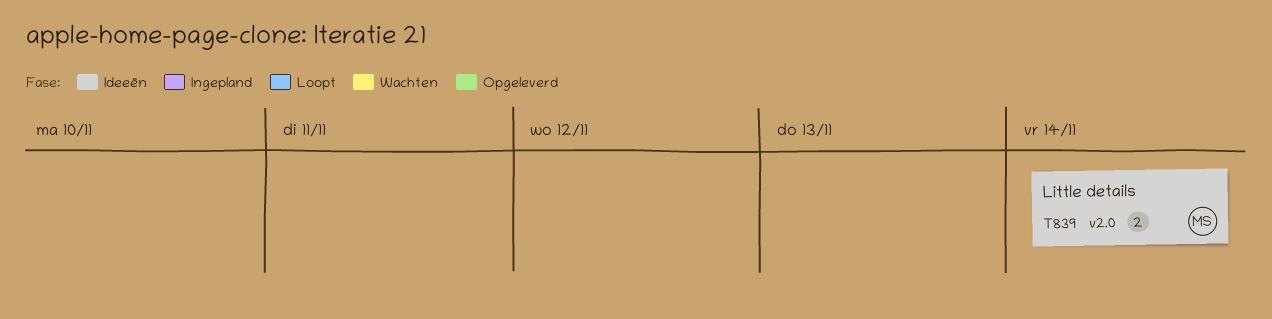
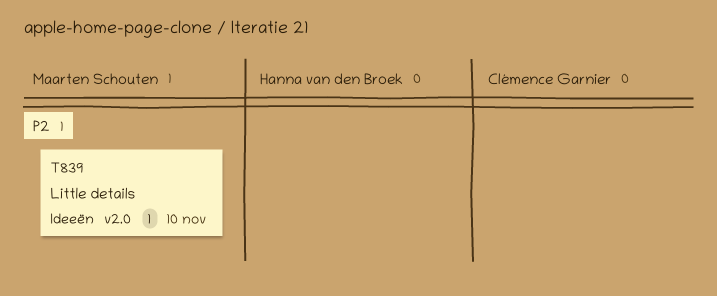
T839, estimate: 2 -> 1
T839, due: Nov 14 -> Nov 10

